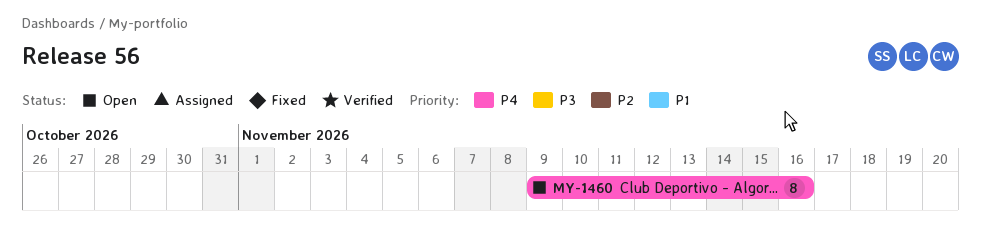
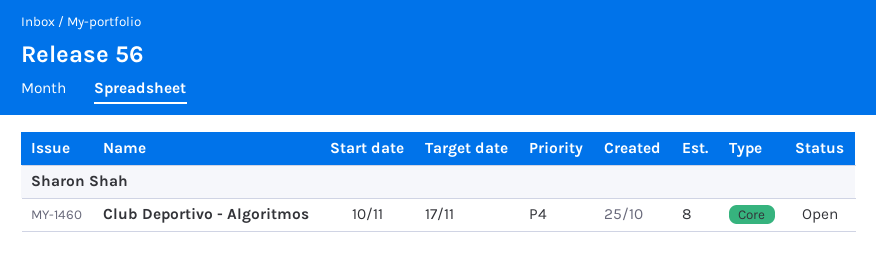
MY-1460, start: Nov 9 -> Nov 10
MY-1460, due: Nov 16 -> Nov 17

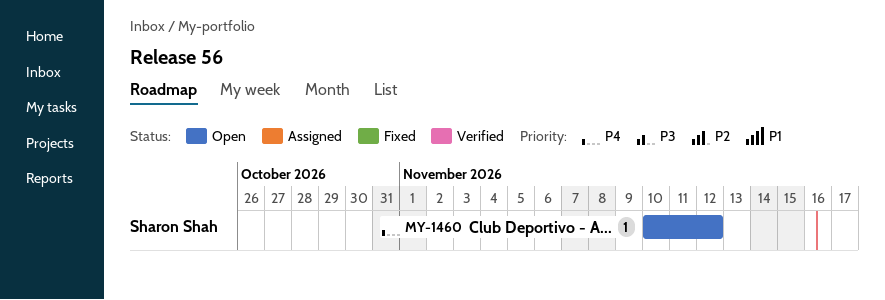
MY-1460, estimate: 8 -> 1
MY-1460, due: Nov 17 -> Nov 12

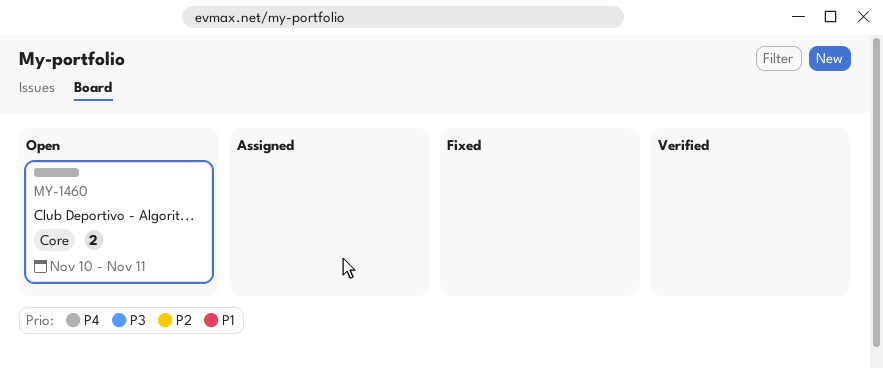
MY-1460, estimate: 1 -> 2
MY-1460, due: Nov 12 -> Nov 11

